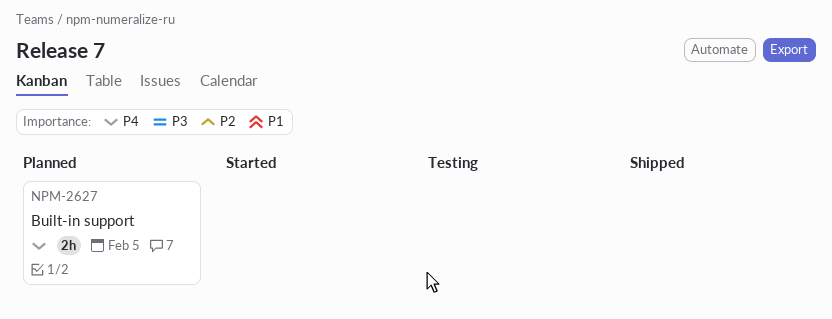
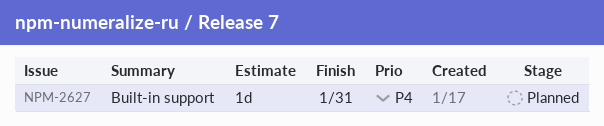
NPM-2627, estimate: 2h -> 1d
NPM-2627, due: Feb 5 -> Jan 31

